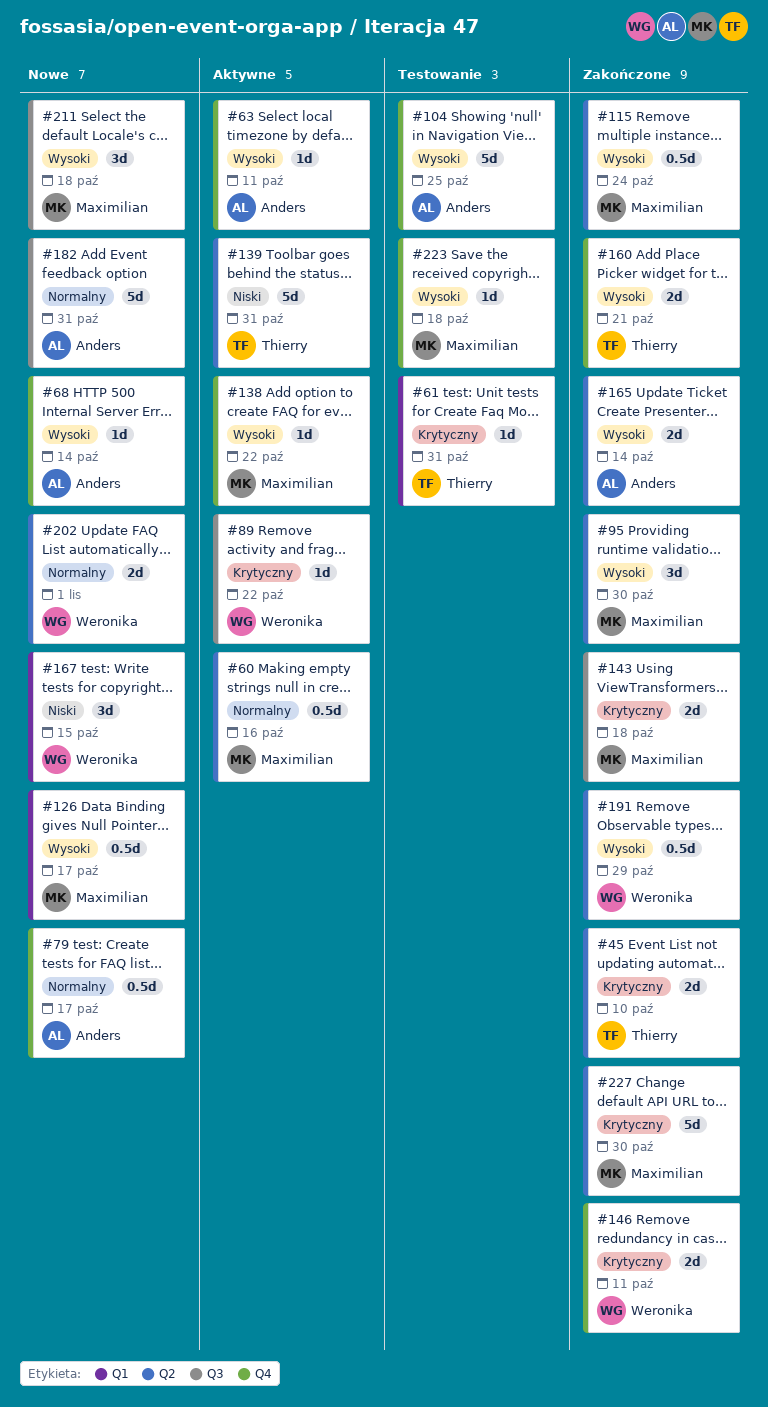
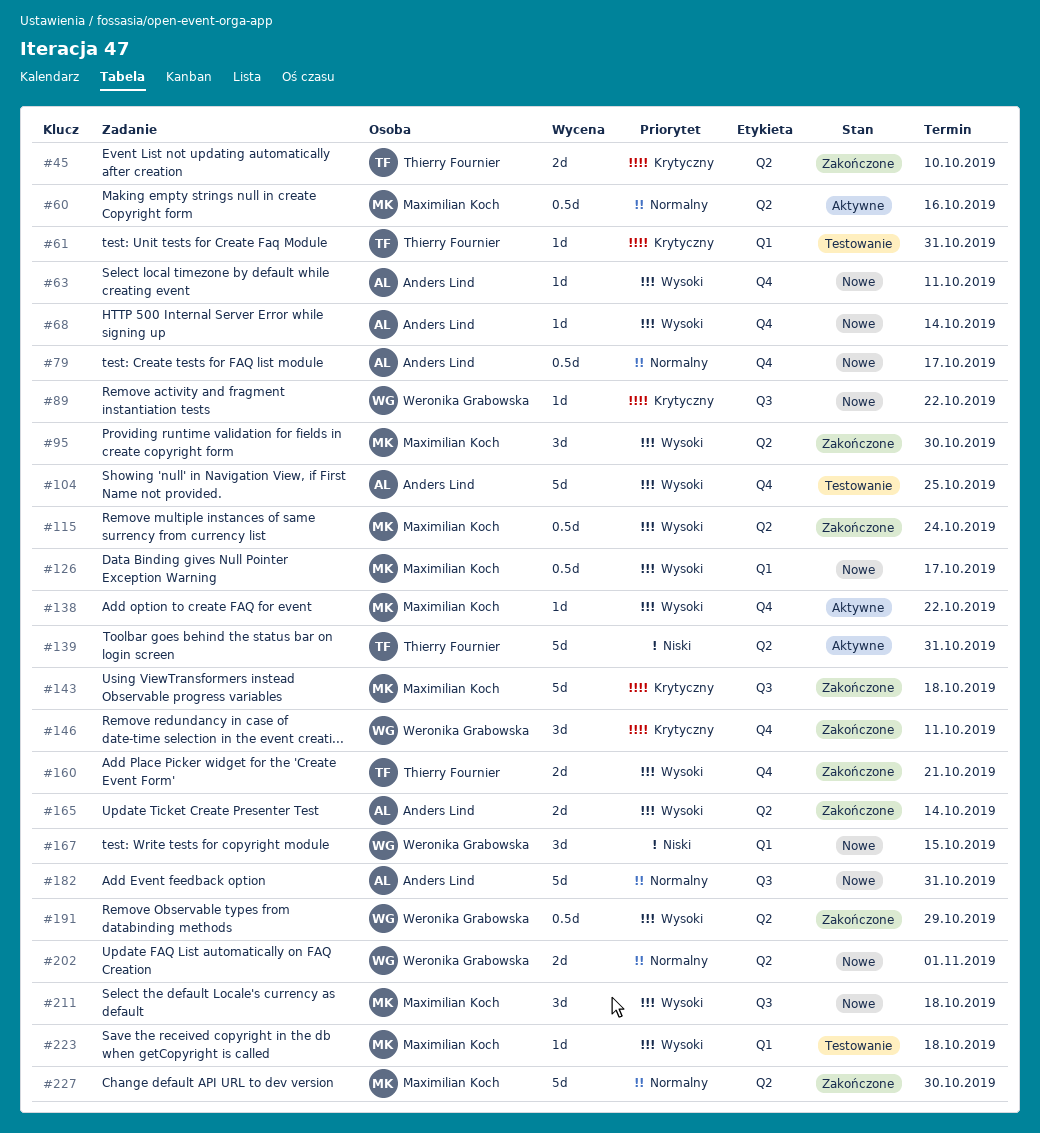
#63, status: Aktywne -> Nowe
#89, status: Aktywne -> Nowe
#143, estimate: 2d -> 5d
#146, estimate: 2d -> 3d
#223, label: Q4 -> Q1
#227, priority: Krytyczny -> Normalny

